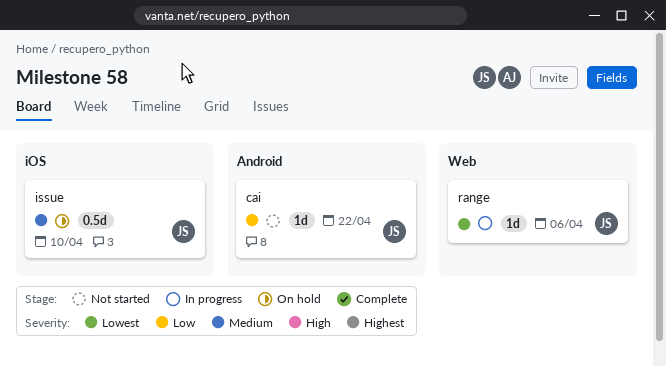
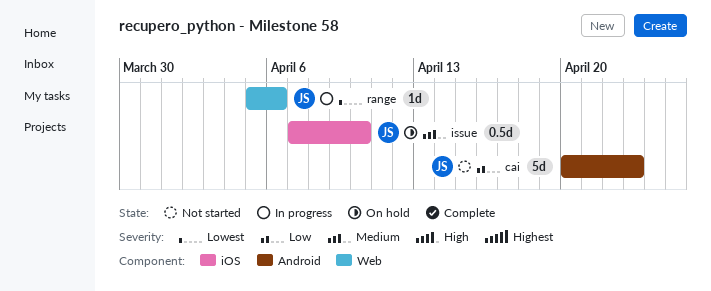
cai, estimate: 1d -> 5d
cai, due: Apr 22 -> Apr 23

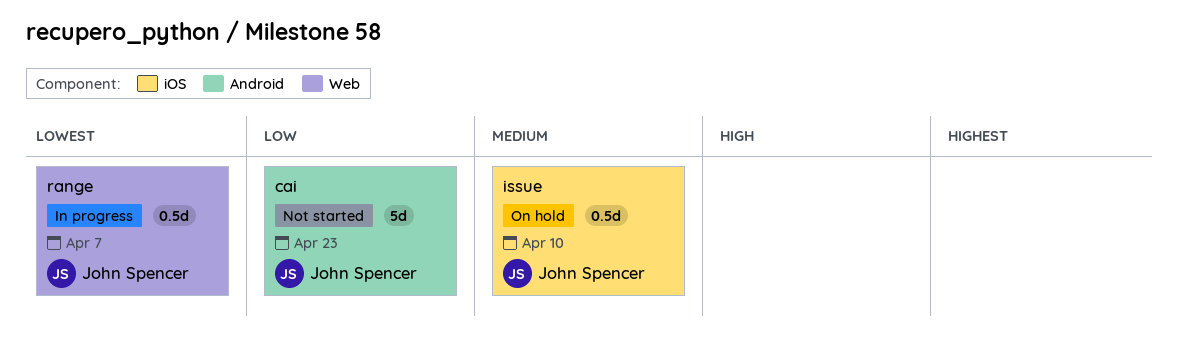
range, estimate: 1d -> 0.5d
range, due: Apr 6 -> Apr 7

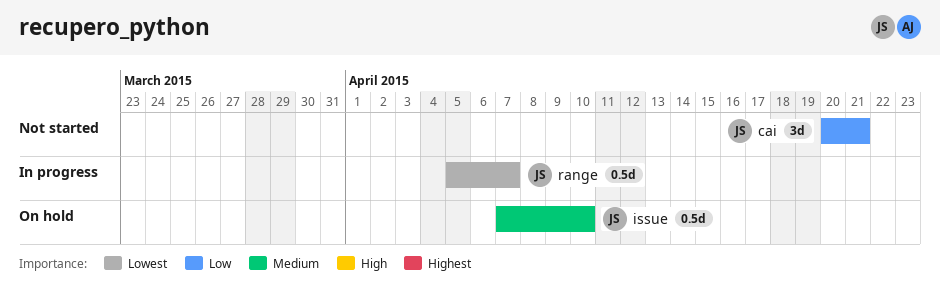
cai, estimate: 5d -> 3d
cai, due: Apr 23 -> Apr 21

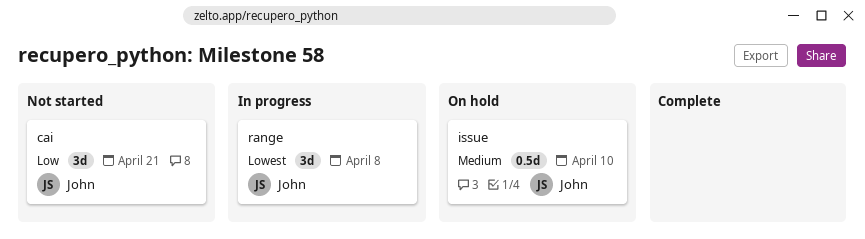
range, estimate: 0.5d -> 3d
range, due: Apr 7 -> Apr 8

